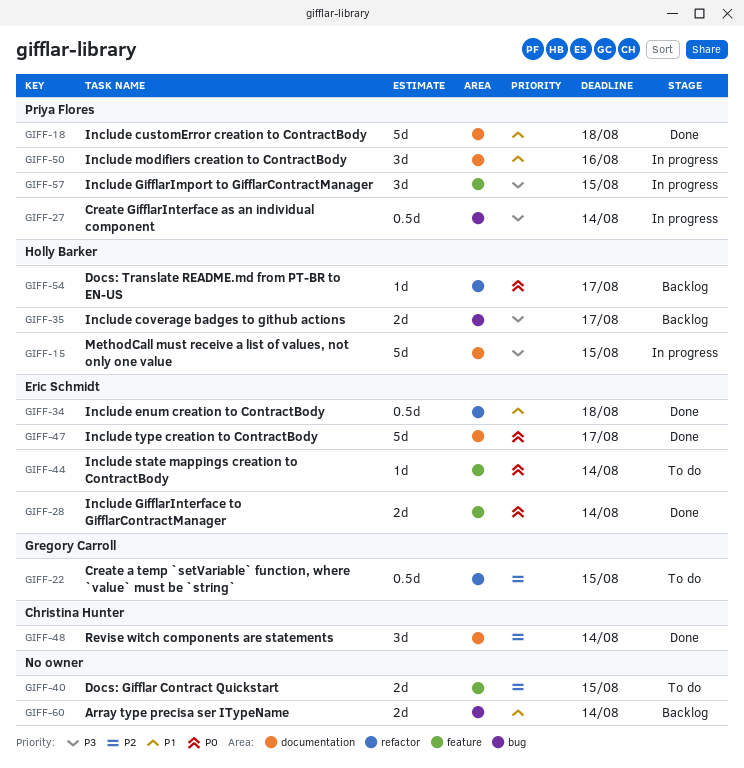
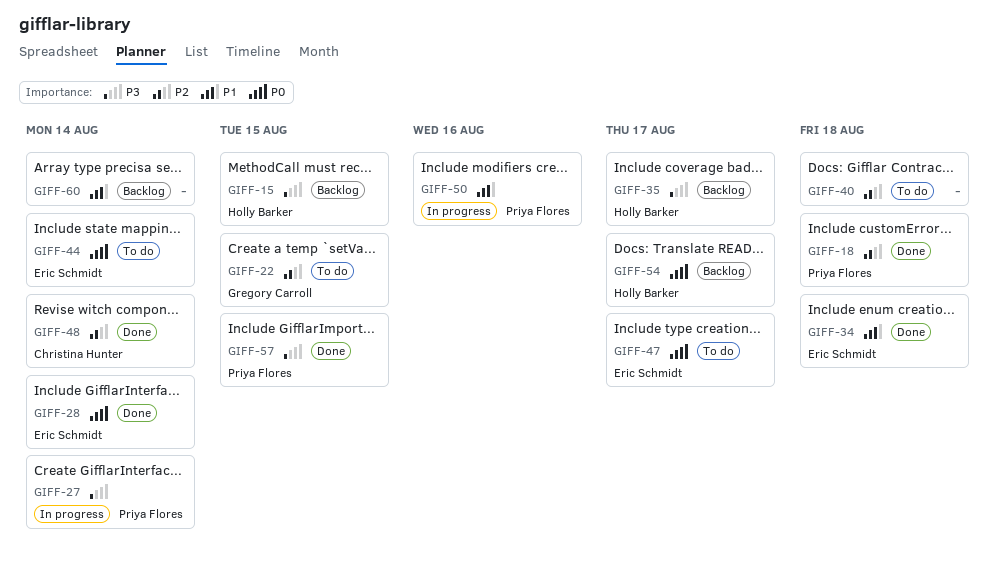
GIFF-15, status: In progress -> Backlog
GIFF-18, priority: P1 -> P2
GIFF-40, due: Aug 15 -> Aug 18
GIFF-47, status: Done -> To do
GIFF-57, status: In progress -> Done

